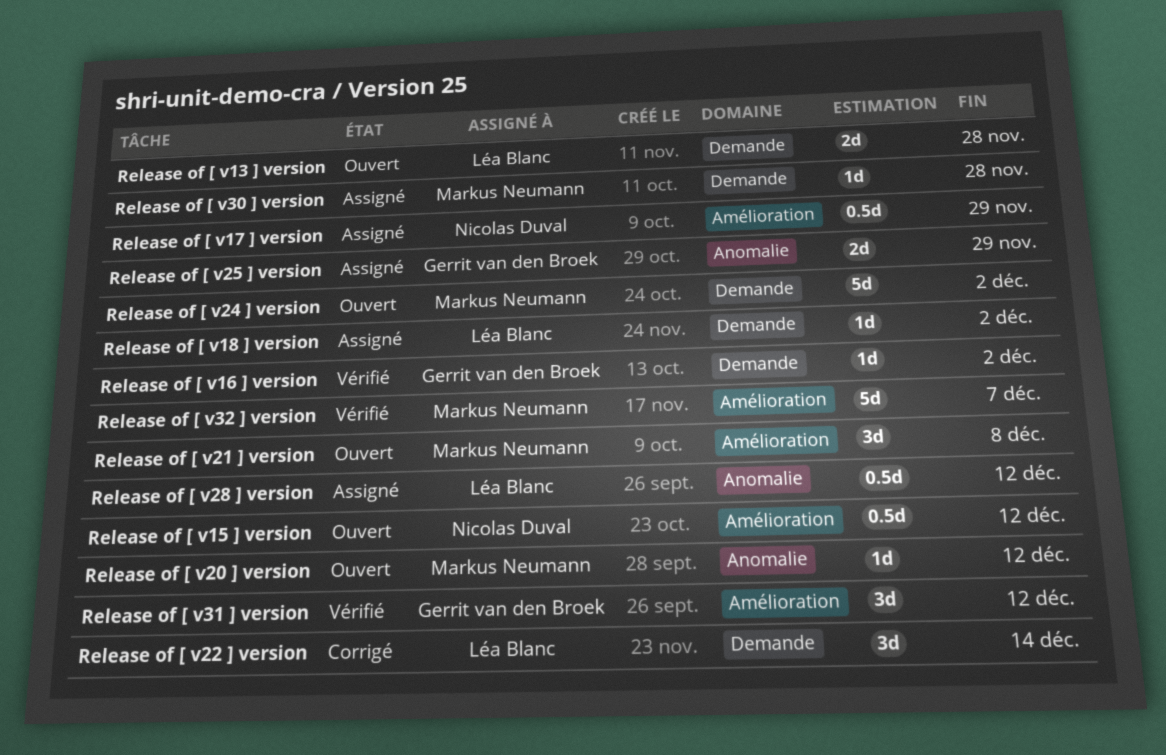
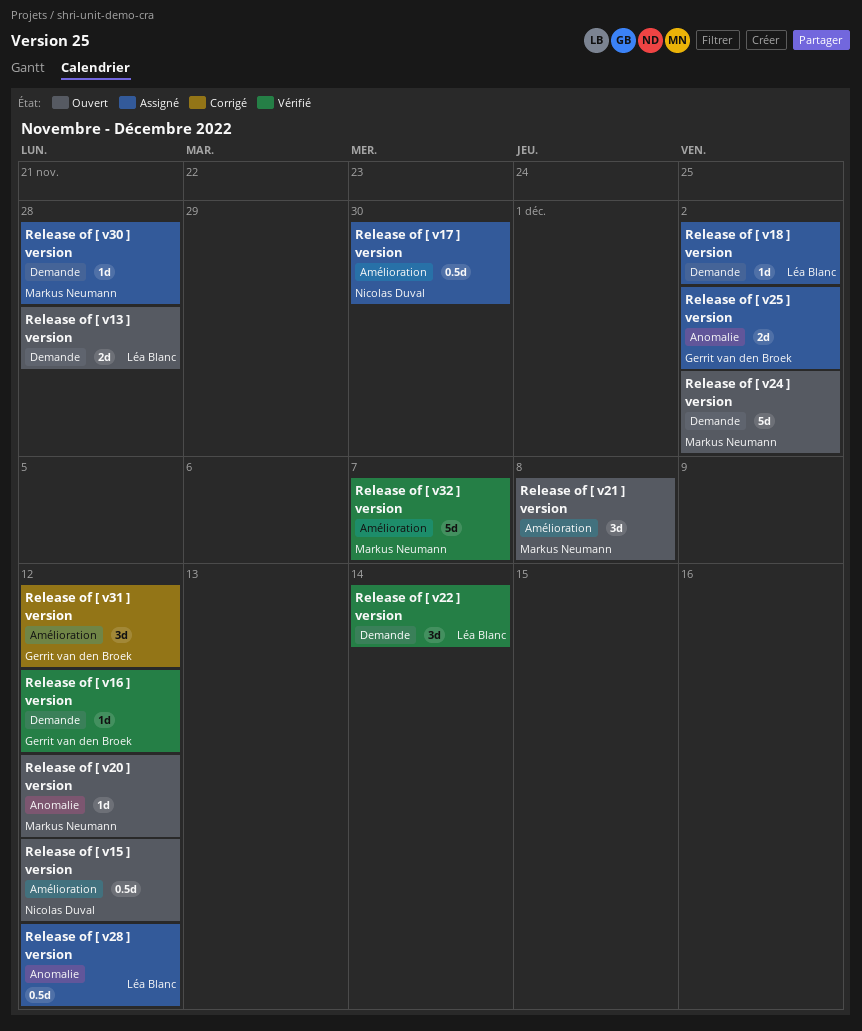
Release of [ v16 ] version, due: Dec 2 -> Dec 12
Release of [ v17 ] version, due: Nov 29 -> Nov 30
Release of [ v22 ] version, status: Corrigé -> Vérifié
Release of [ v25 ] version, due: Nov 29 -> Dec 2
Release of [ v31 ] version, status: Vérifié -> Corrigé

